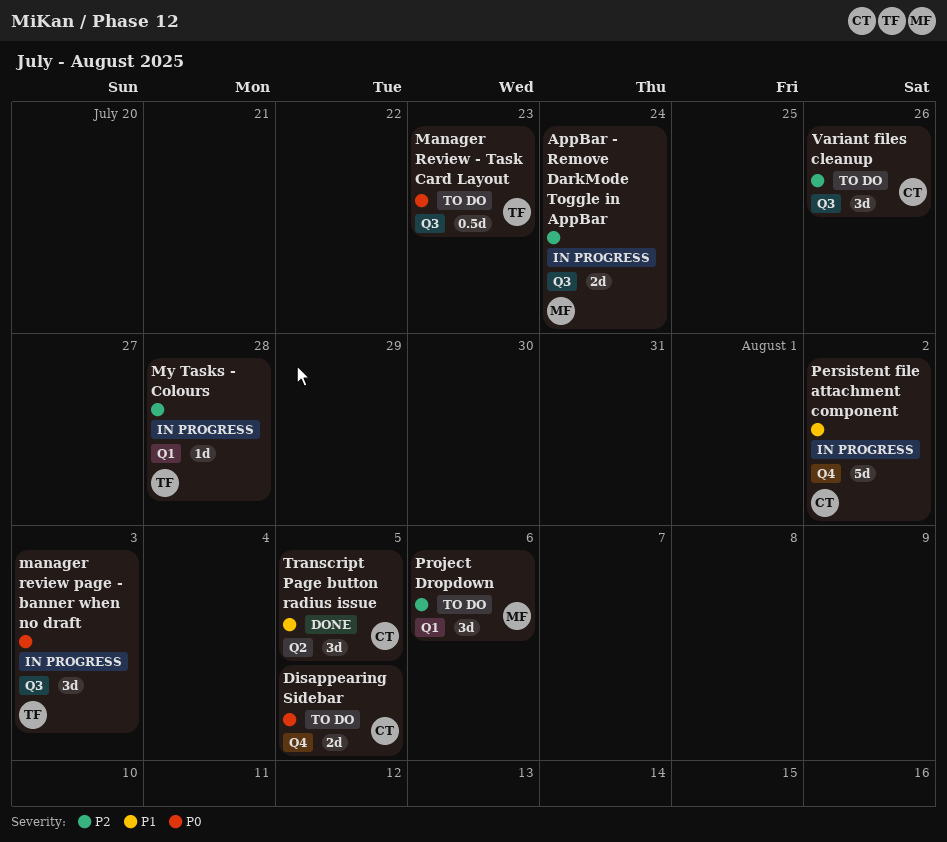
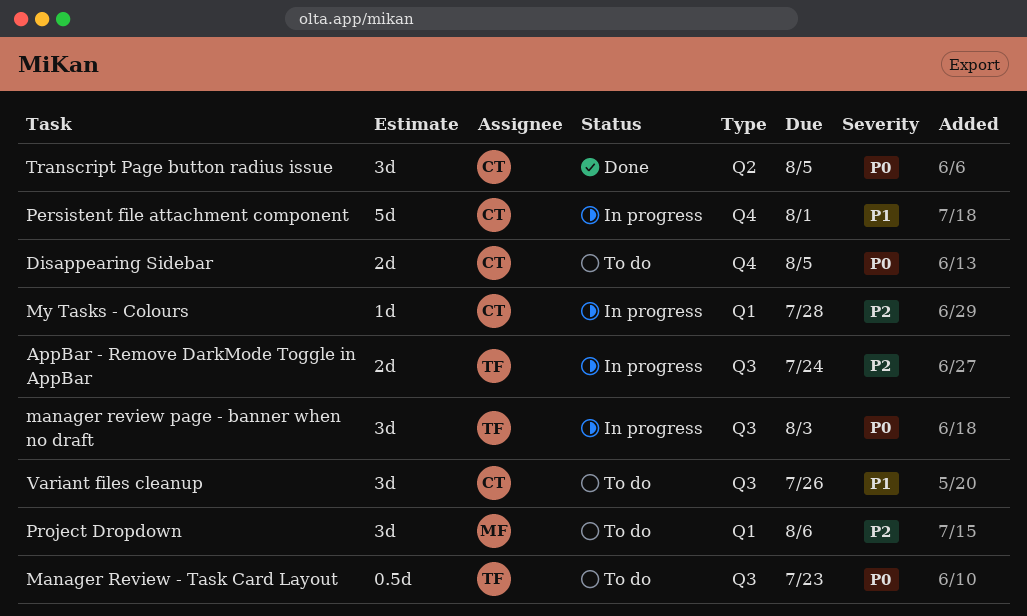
AppBar - Remove DarkMode Toggle in AppBar, owner: MF -> TF
My Tasks - Colours, owner: TF -> CT
Persistent file attachment component, due: Aug 2 -> Aug 1
Transcript Page button radius issue, priority: P1 -> P0
Variant files cleanup, priority: P2 -> P1

